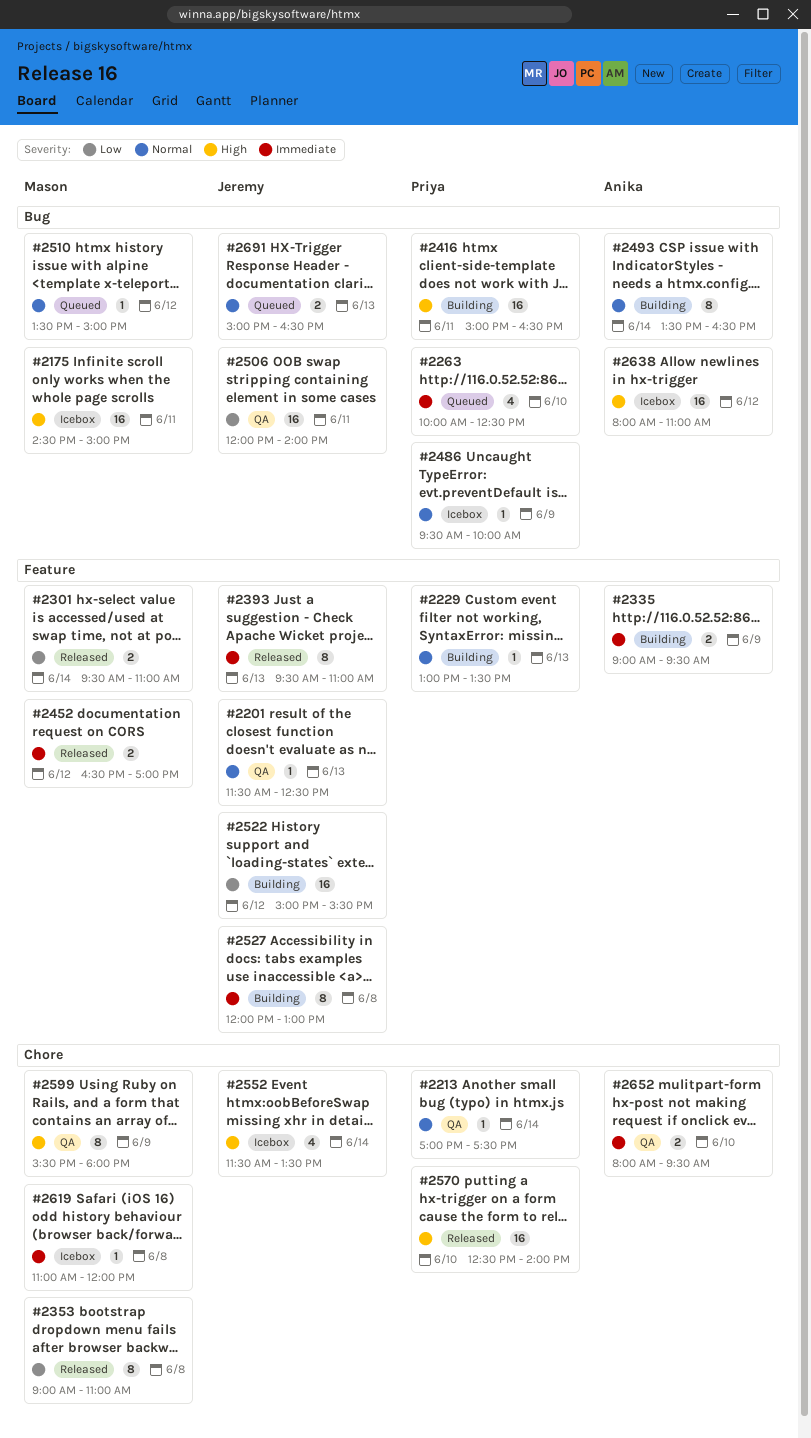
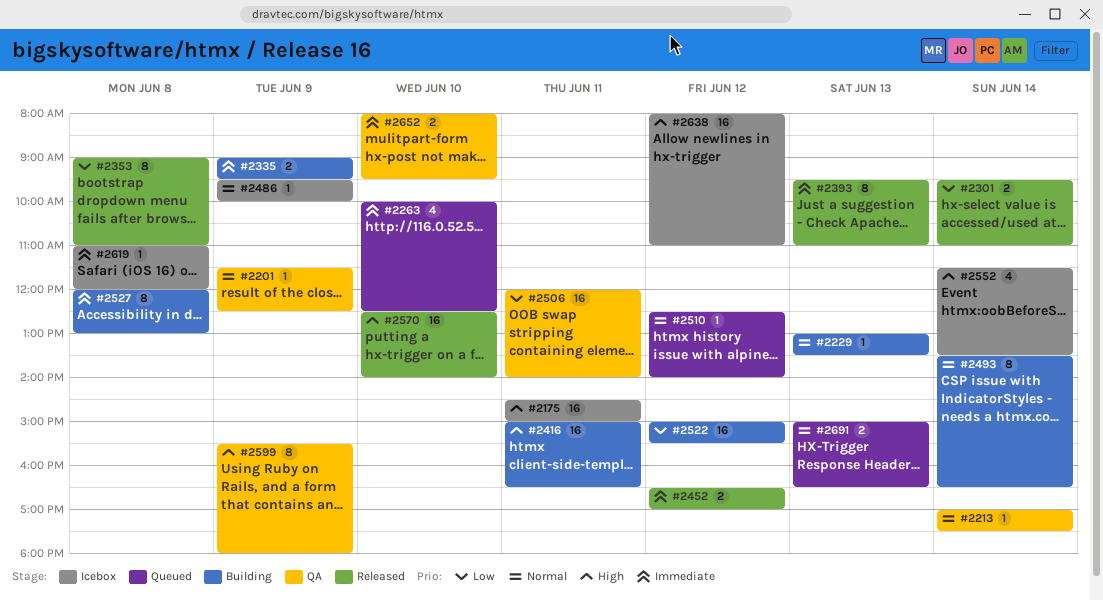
#2201, day: Jun 13 -> Jun 9
#2510, begins: 13:30 -> 12:30
#2510, ends: 15:00 -> 14:00

